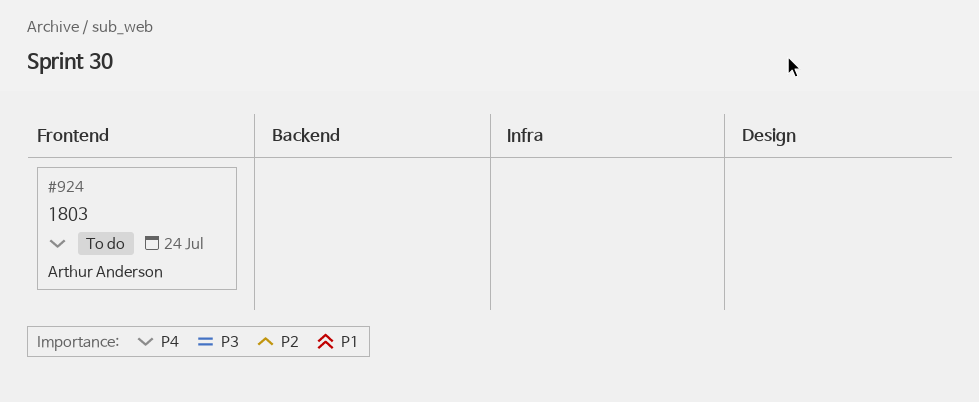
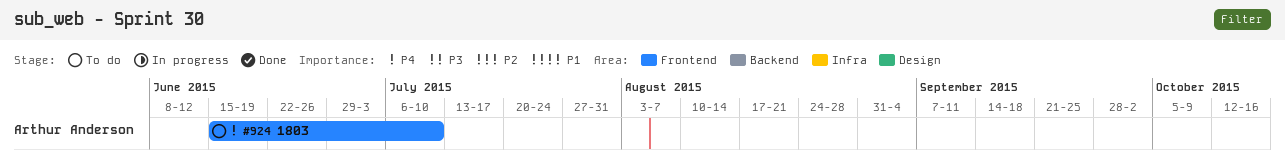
#924, due: Jul 24 -> Jul 10

